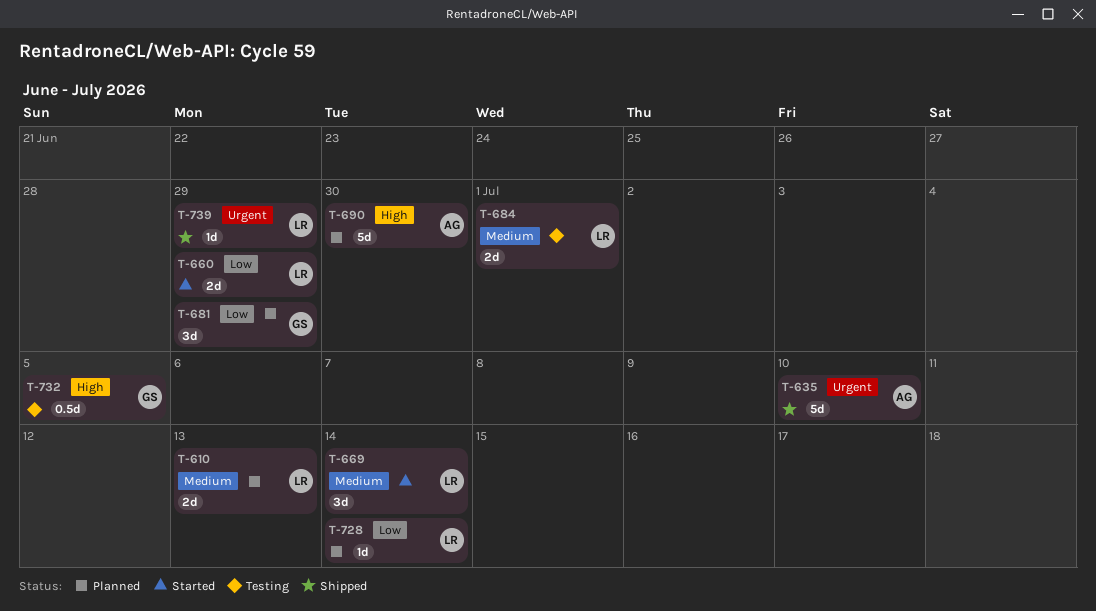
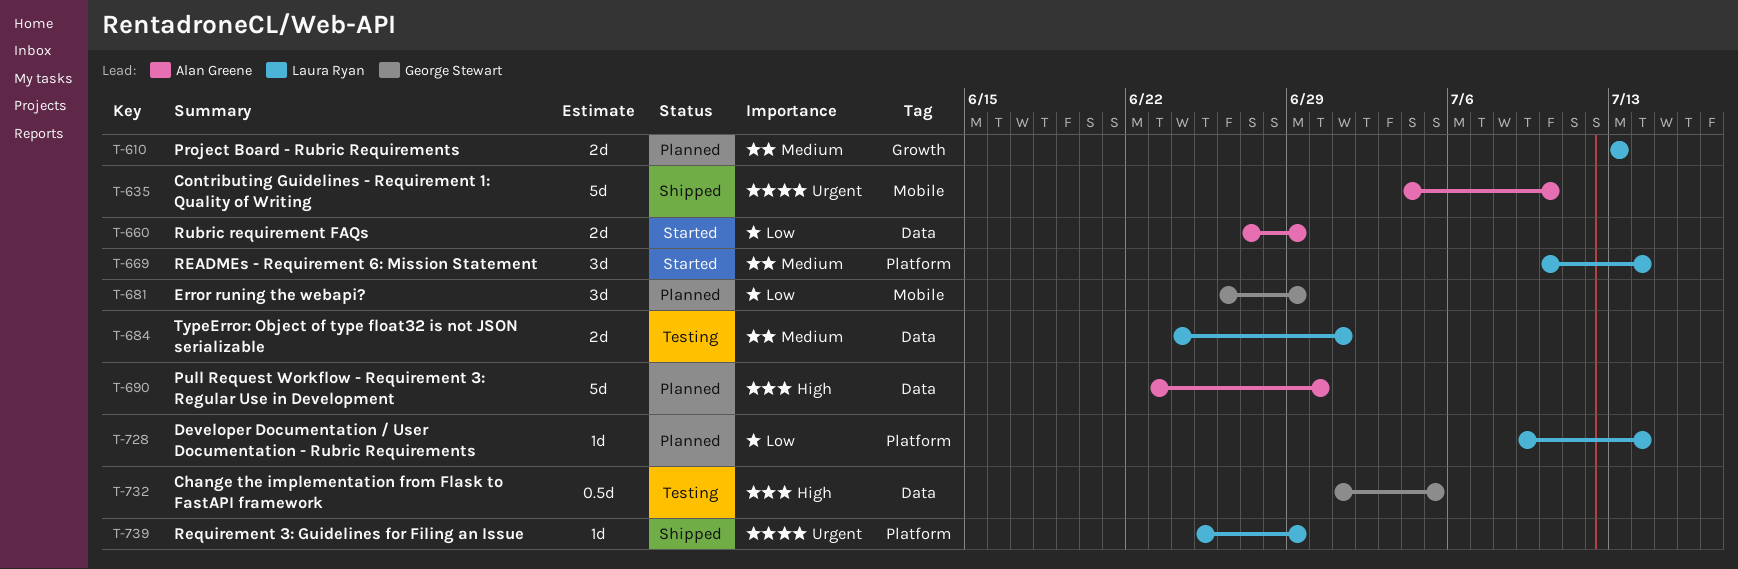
T-660, owner: Laura Ryan -> Alan Greene

